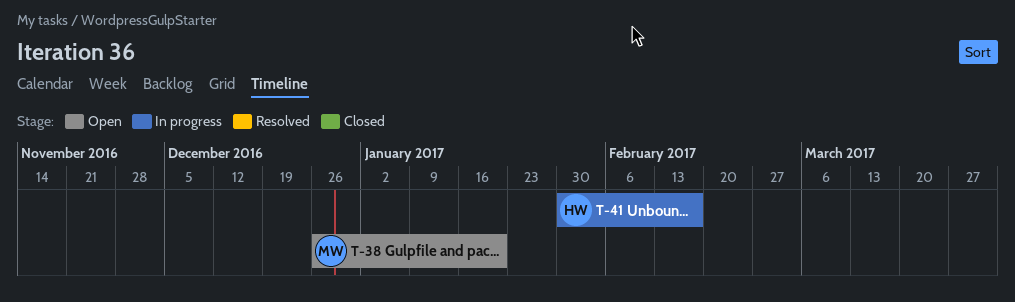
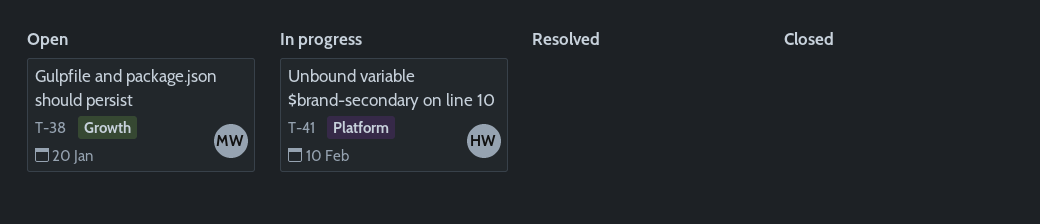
T-41, due: Feb 17 -> Feb 10

